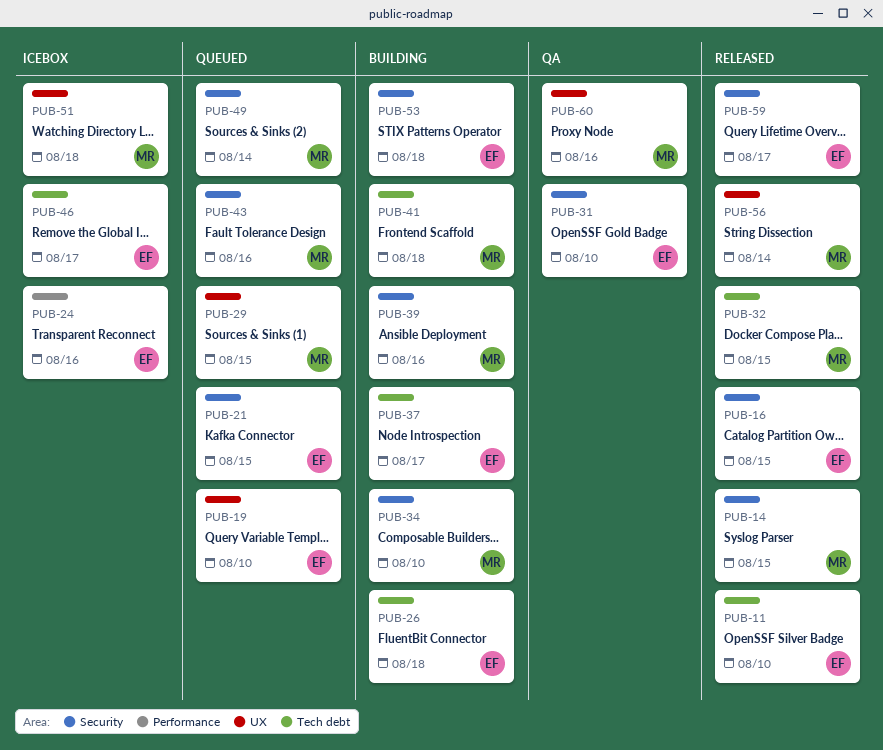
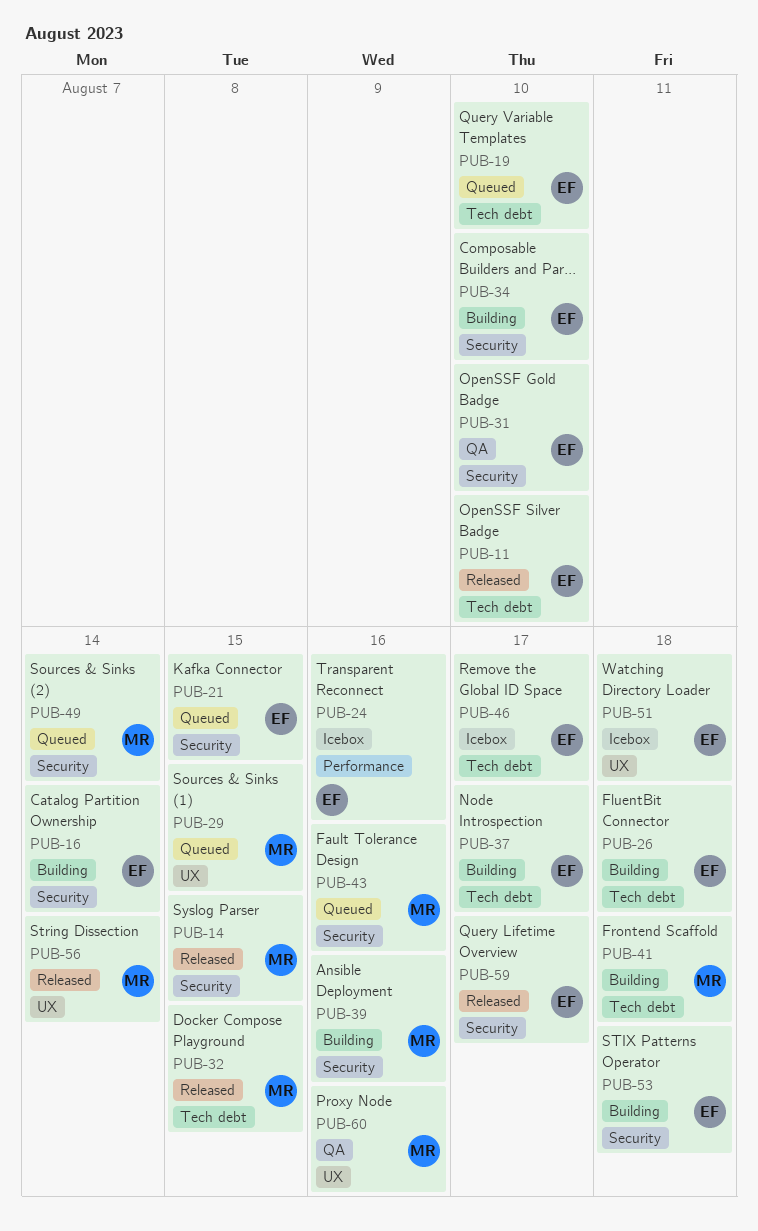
PUB-16, status: Released -> Building
PUB-16, due: Aug 15 -> Aug 14
PUB-19, label: UX -> Tech debt
PUB-34, owner: MR -> EF
PUB-51, owner: MR -> EF

